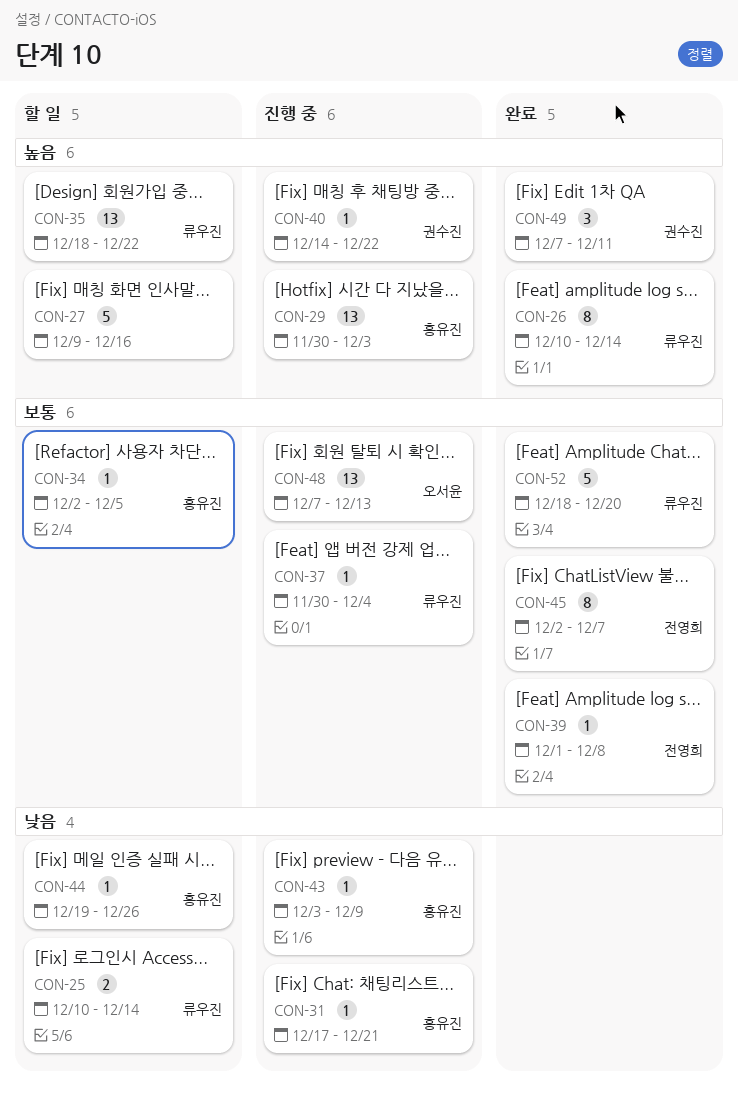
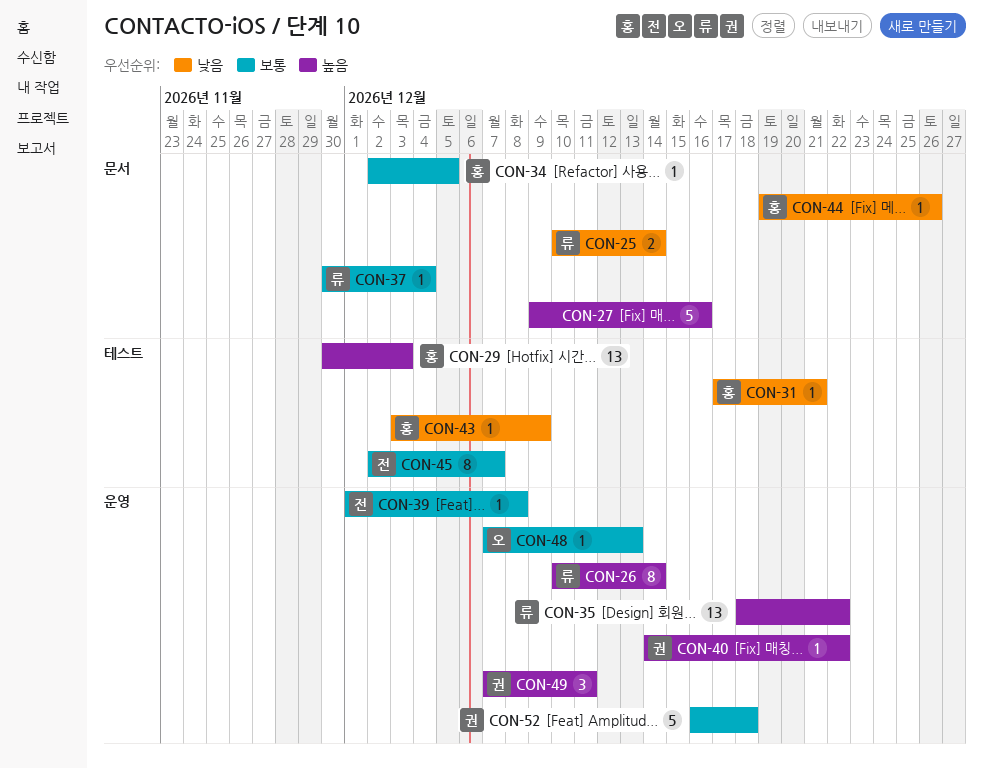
CON-48, estimate: 13 -> 1
CON-52, owner: 류우진 -> 권수진
CON-52, start: Dec 18 -> Dec 16
CON-52, due: Dec 20 -> Dec 18

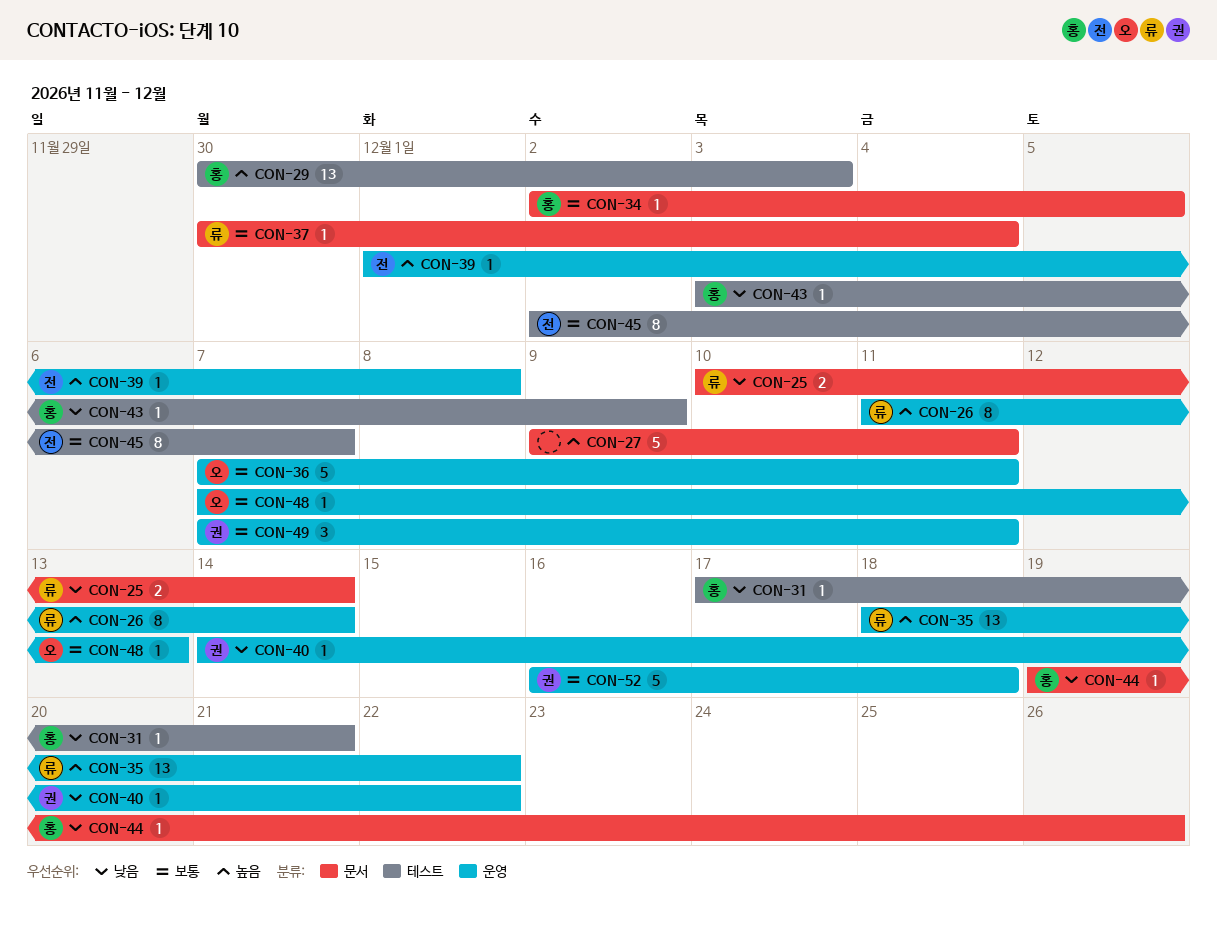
CON-26, start: Dec 10 -> Dec 11
CON-27, due: Dec 16 -> Dec 11
CON-36: none -> present
CON-39, priority: 보통 -> 높음
CON-40, priority: 높음 -> 낮음
CON-49, priority: 높음 -> 보통

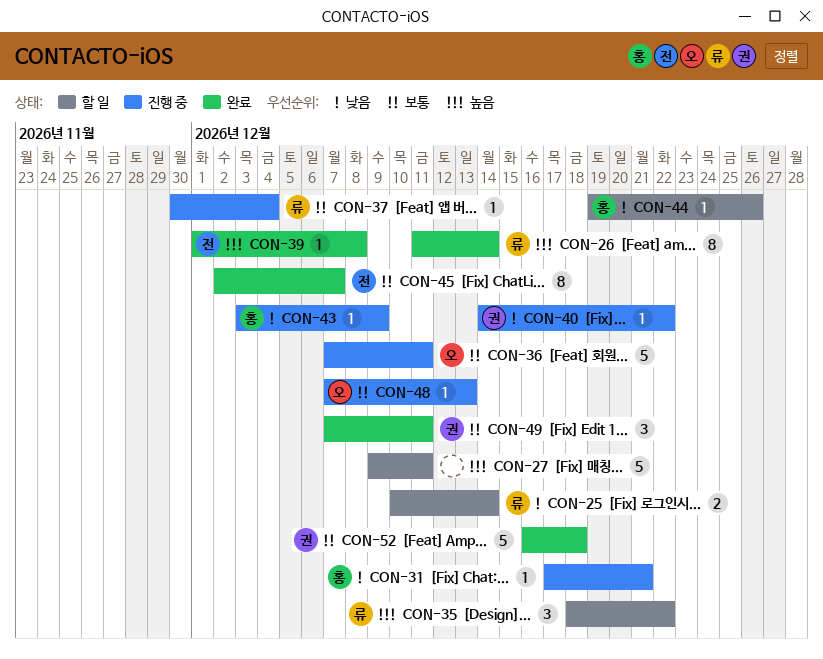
CON-29: present -> none
CON-34: present -> none
CON-35, estimate: 13 -> 3

